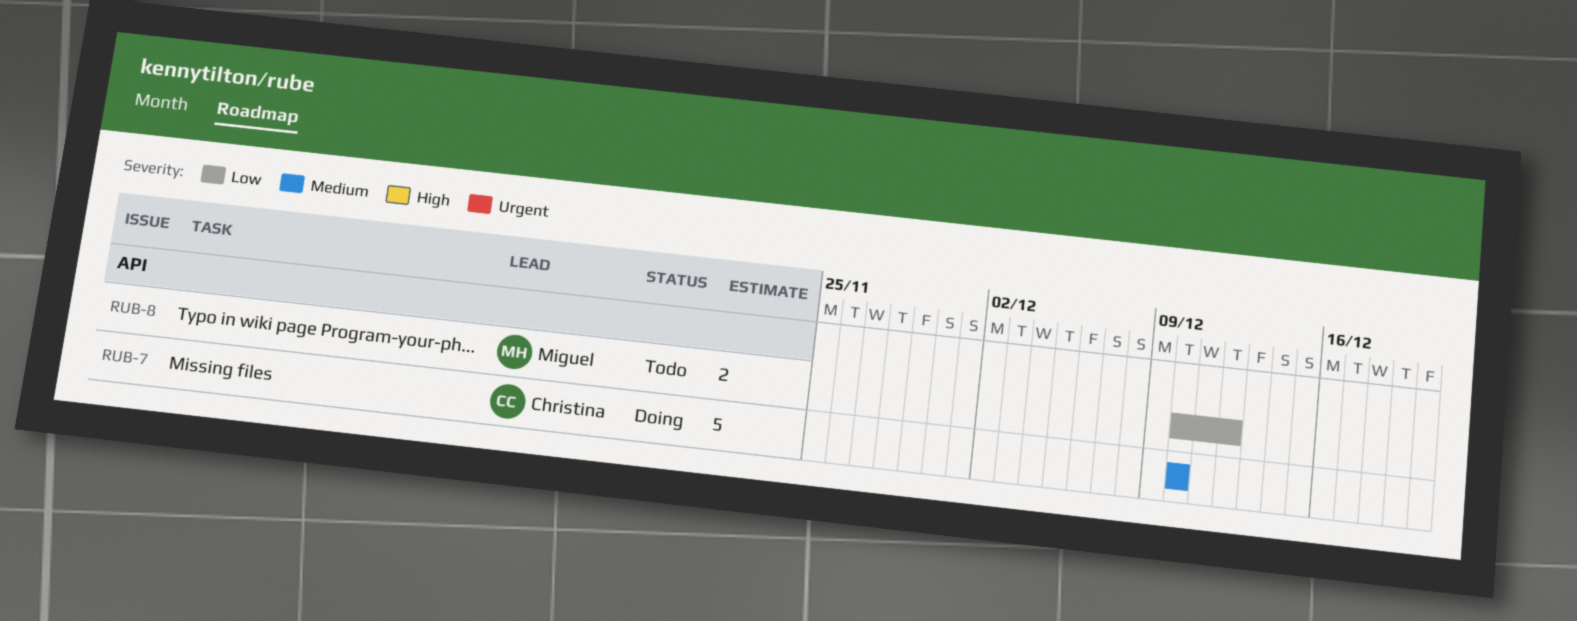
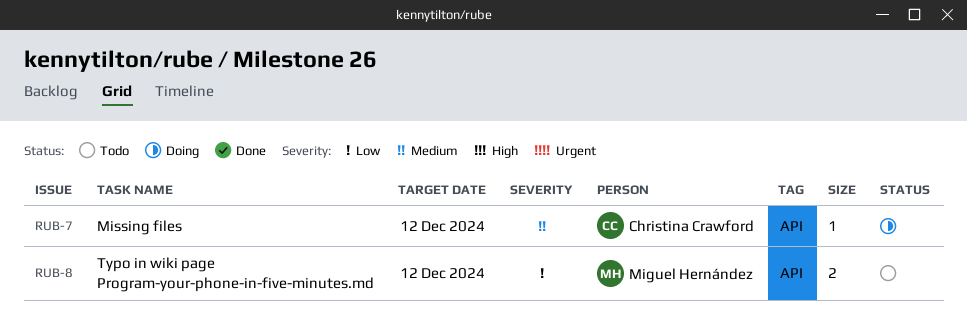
RUB-7, estimate: 5 -> 1
RUB-7, due: Dec 10 -> Dec 12

